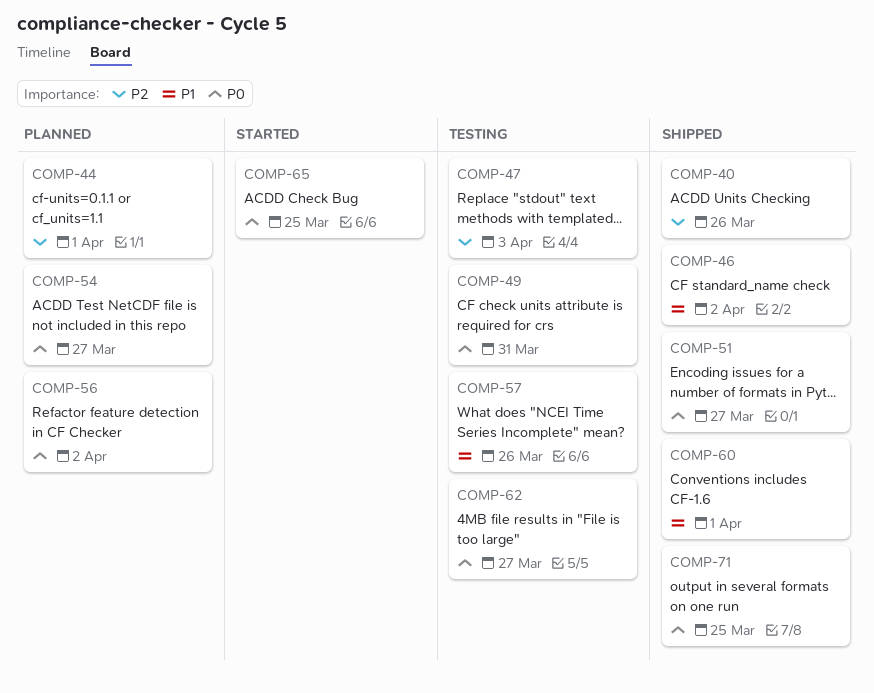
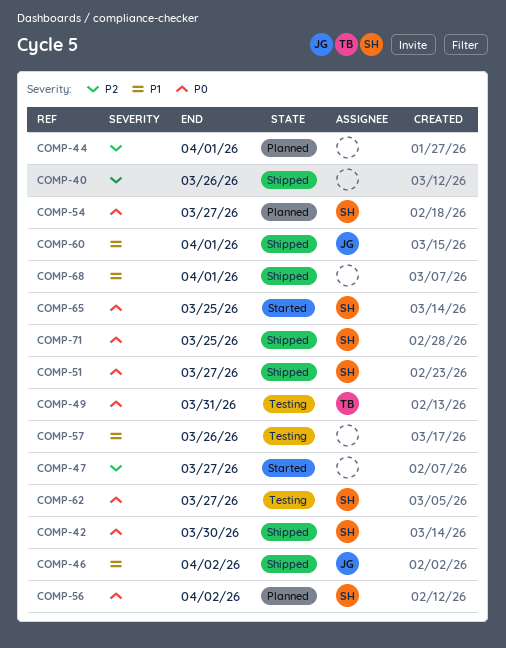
COMP-42: none -> present
COMP-47, status: Testing -> Started
COMP-47, due: Apr 3 -> Mar 27
COMP-68: none -> present

